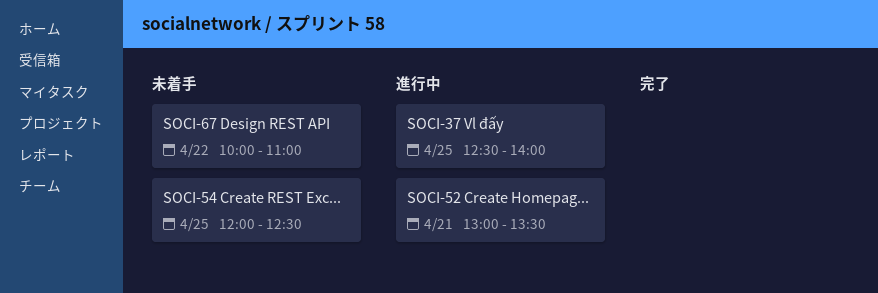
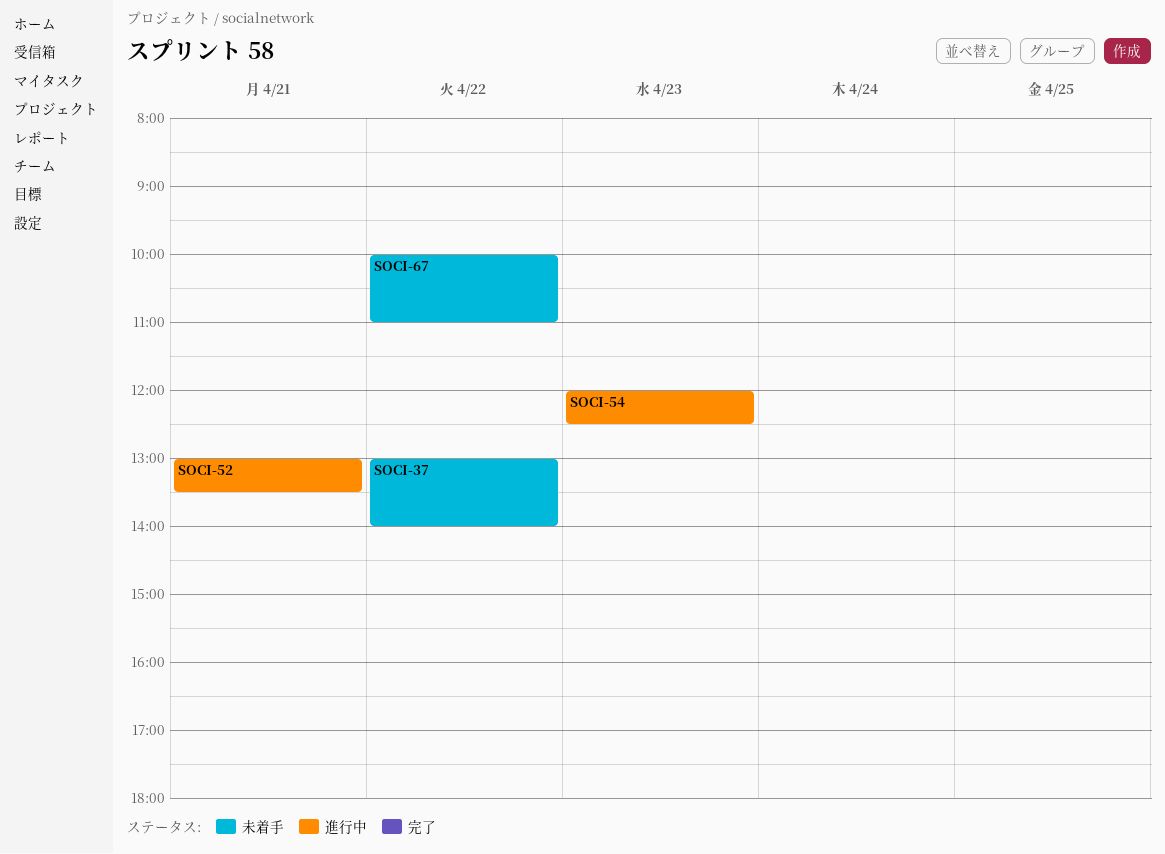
SOCI-37, status: 進行中 -> 未着手
SOCI-37, day: Apr 25 -> Apr 22
SOCI-37, begins: 12:30 -> 13:00
SOCI-54, status: 未着手 -> 進行中
SOCI-54, day: Apr 25 -> Apr 23

